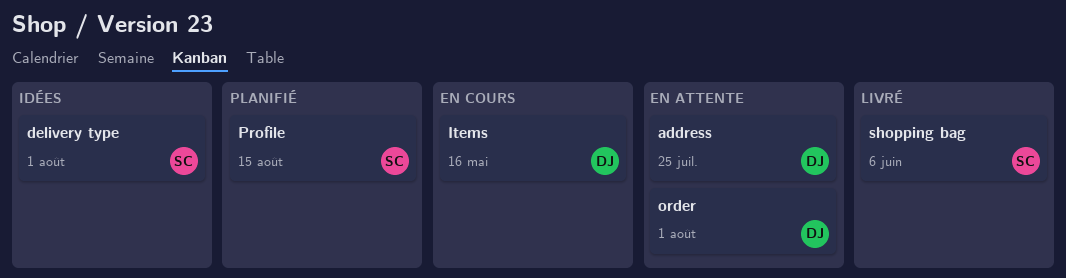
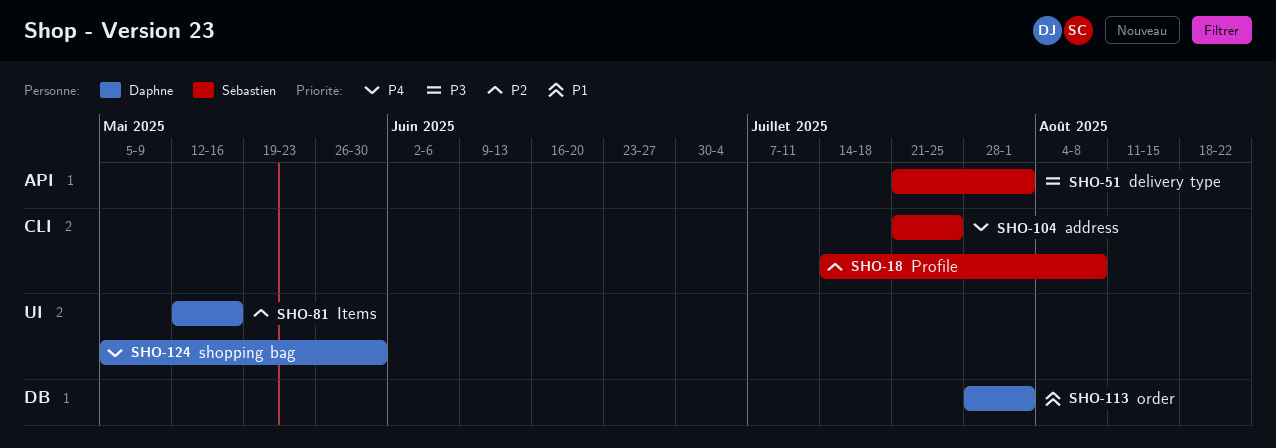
address, owner: Daphne -> Sébastien
Profile, due: Aug 15 -> Aug 8
shopping bag, owner: Sébastien -> Daphne
shopping bag, due: Jun 6 -> May 30

